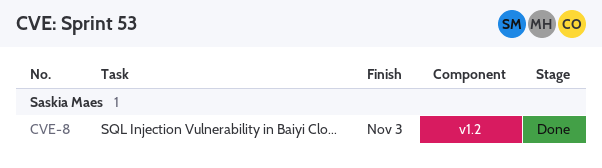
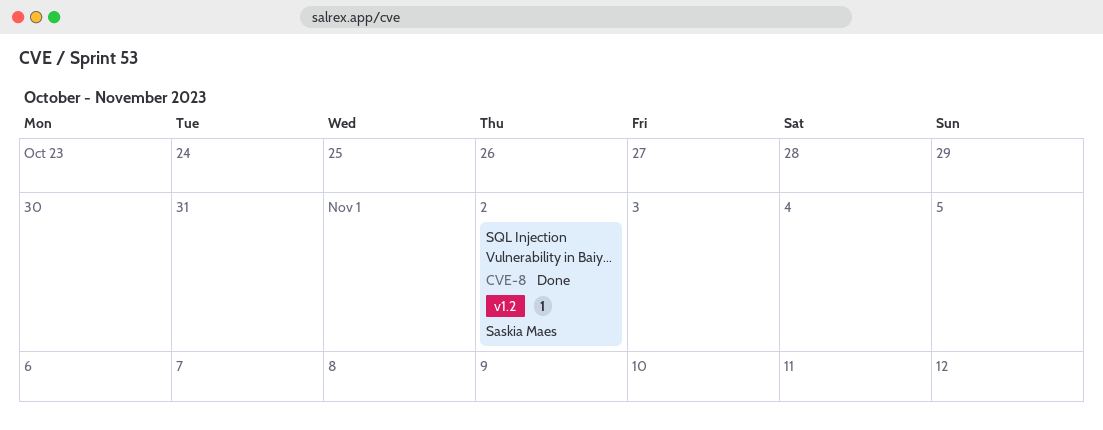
CVE-8, due: Nov 3 -> Nov 2

